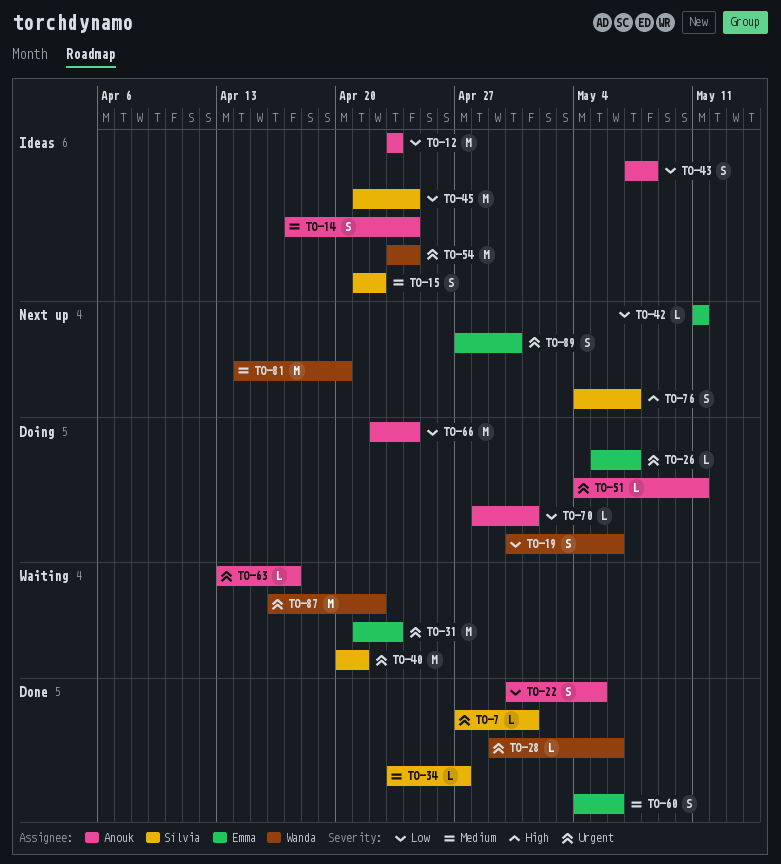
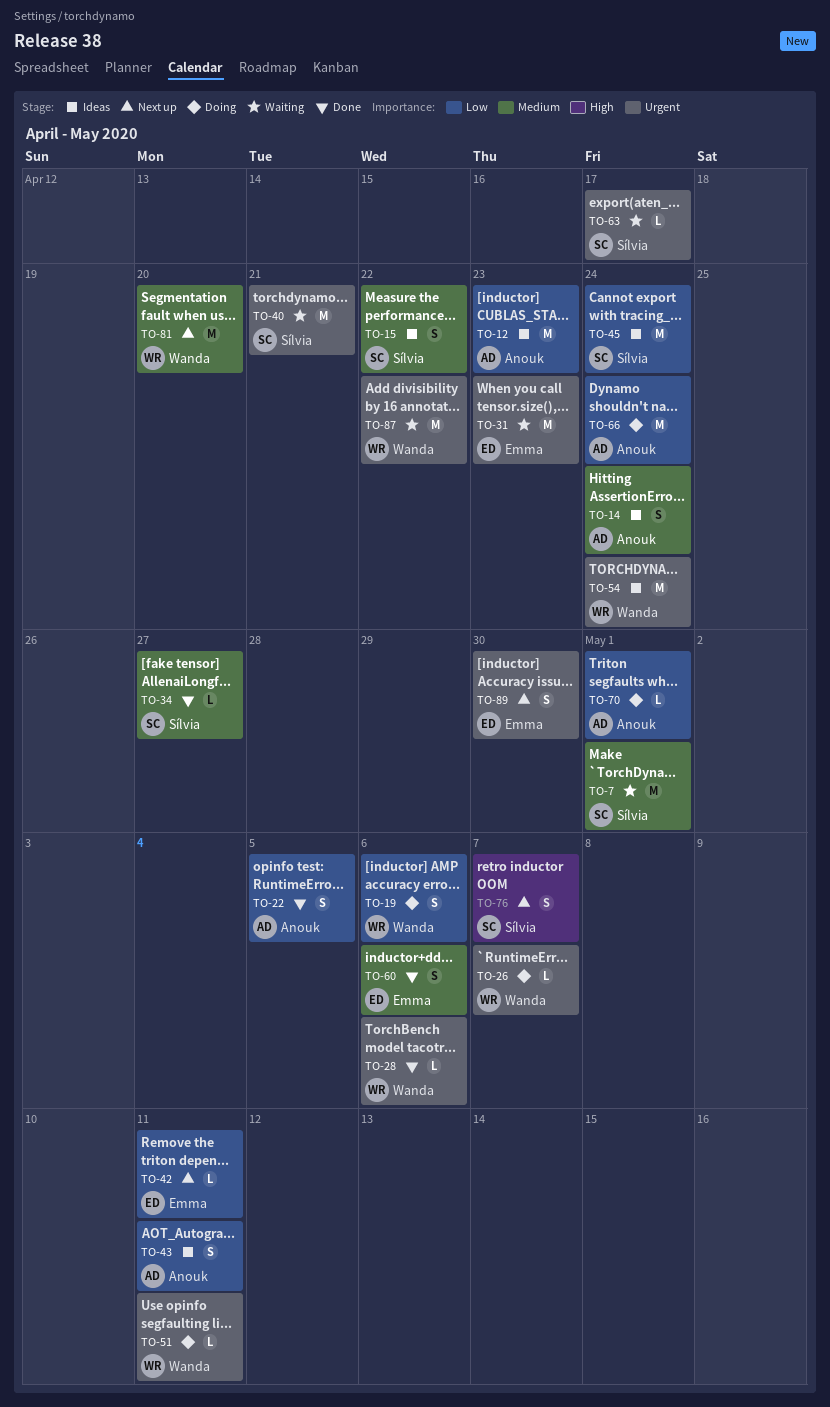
TO-7, status: Done -> Waiting
TO-7, priority: Urgent -> Medium
TO-7, estimate: L -> M
TO-26, owner: Emma -> Wanda
TO-43, due: May 8 -> May 11
TO-51, owner: Anouk -> Wanda
TO-63, owner: Anouk -> Sílvia

